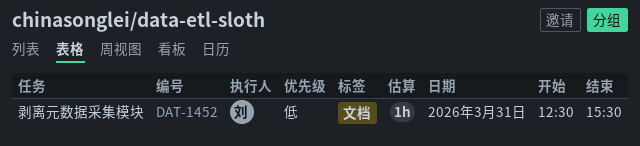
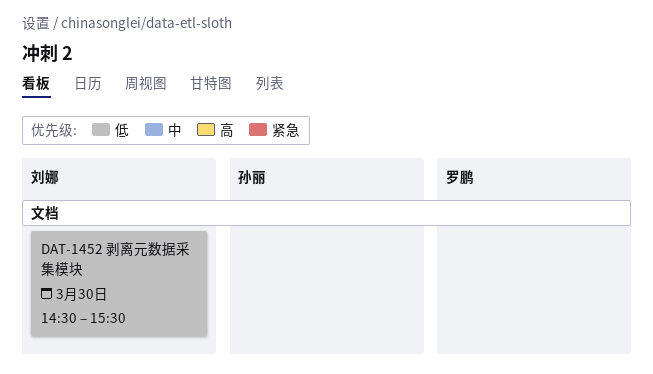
DAT-1452, day: Mar 31 -> Mar 30
DAT-1452, begins: 12:30 -> 14:30

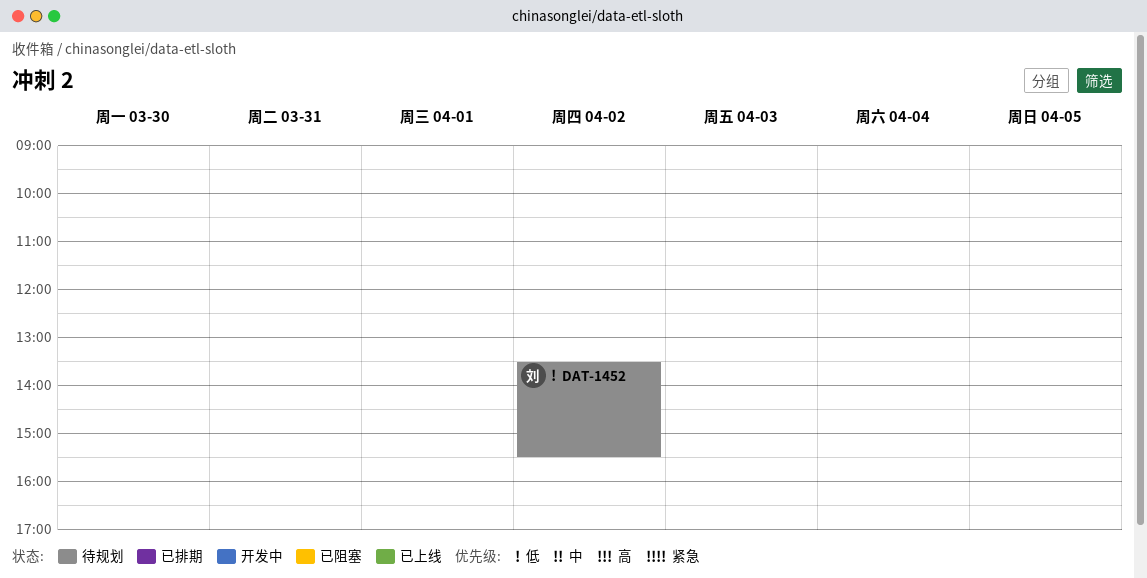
DAT-1452, day: Mar 30 -> Apr 2
DAT-1452, begins: 14:30 -> 13:30

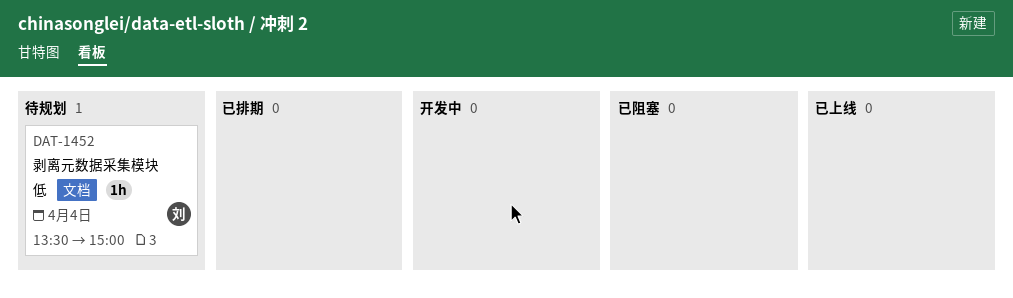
DAT-1452, day: Apr 2 -> Apr 4
DAT-1452, ends: 15:30 -> 15:00

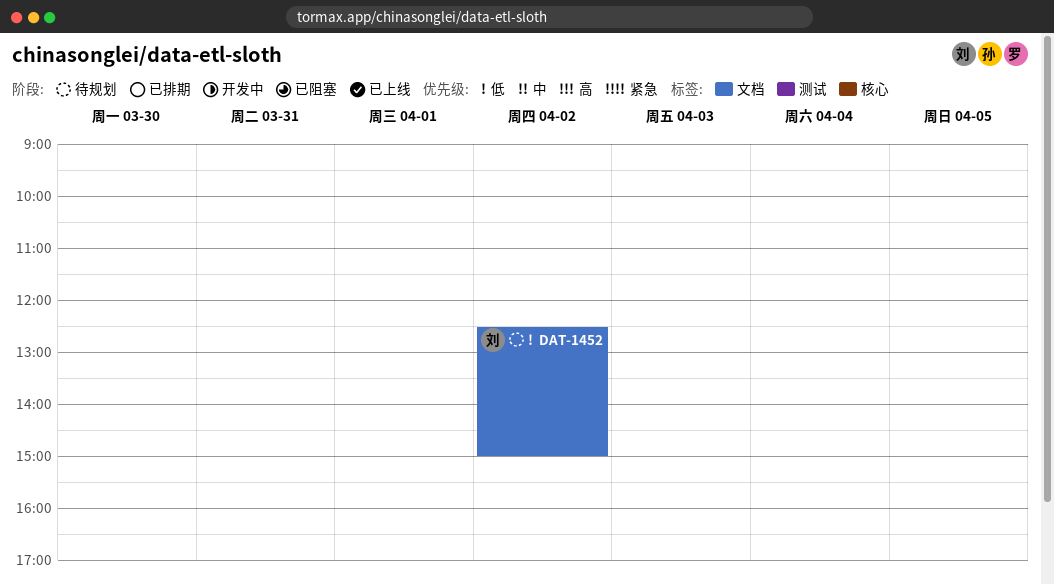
DAT-1452, day: Apr 4 -> Apr 2
DAT-1452, begins: 13:30 -> 12:30

